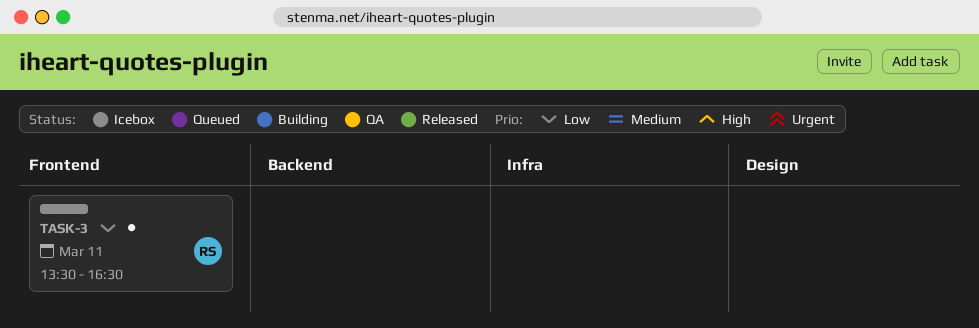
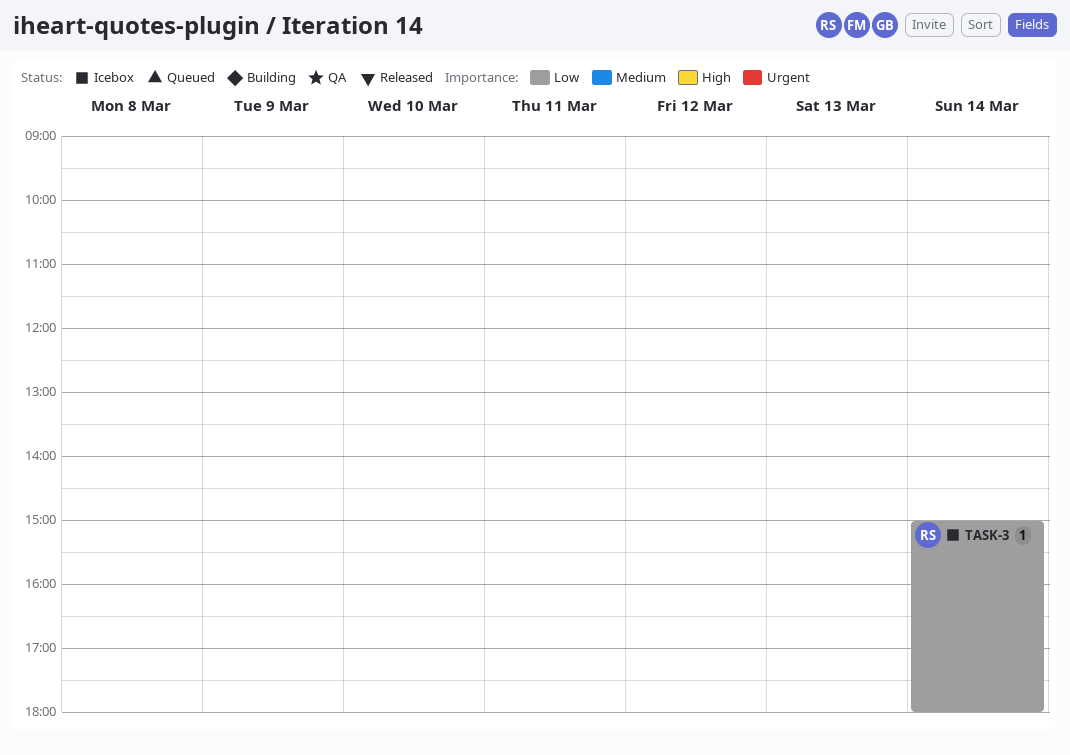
TASK-3, day: Mar 11 -> Mar 14
TASK-3, begins: 13:30 -> 15:00
TASK-3, ends: 16:30 -> 18:00

